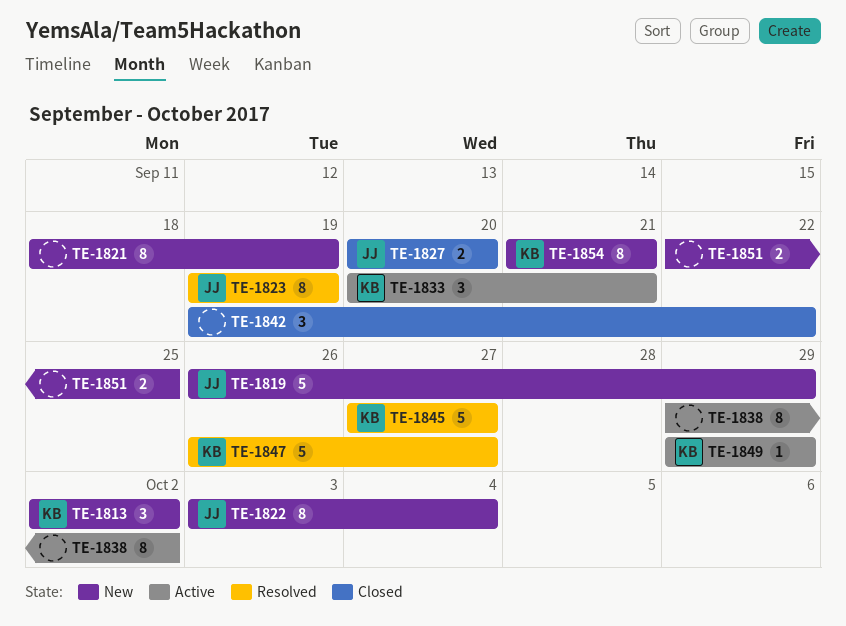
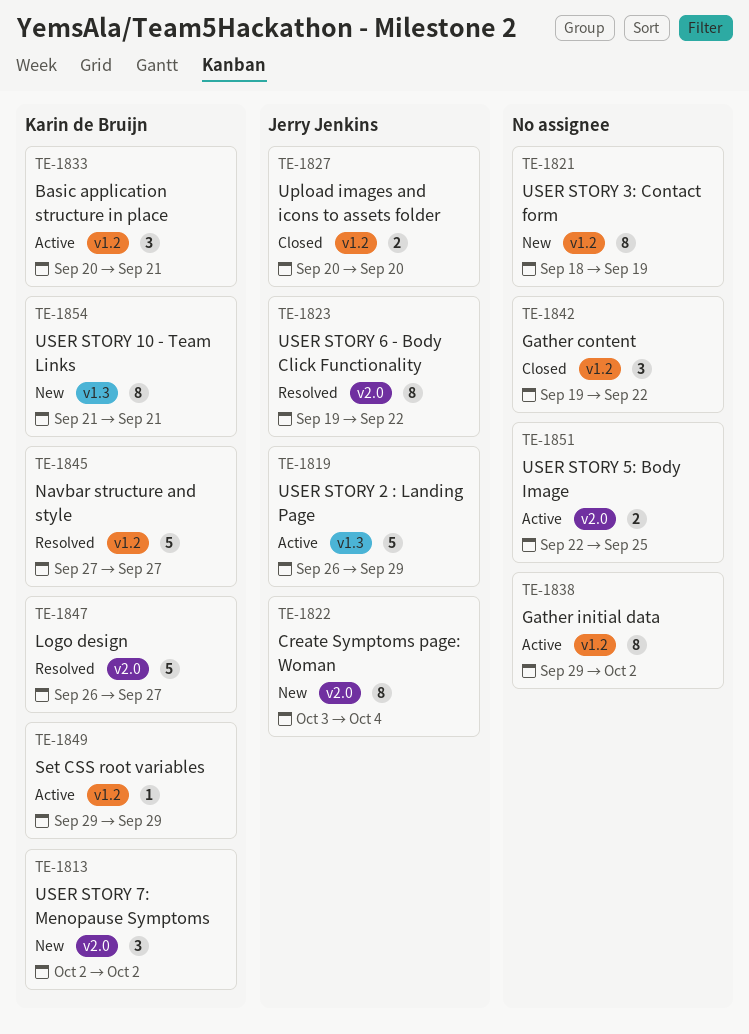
TE-1819, status: New -> Active
TE-1823, due: Sep 19 -> Sep 22
TE-1851, status: New -> Active

